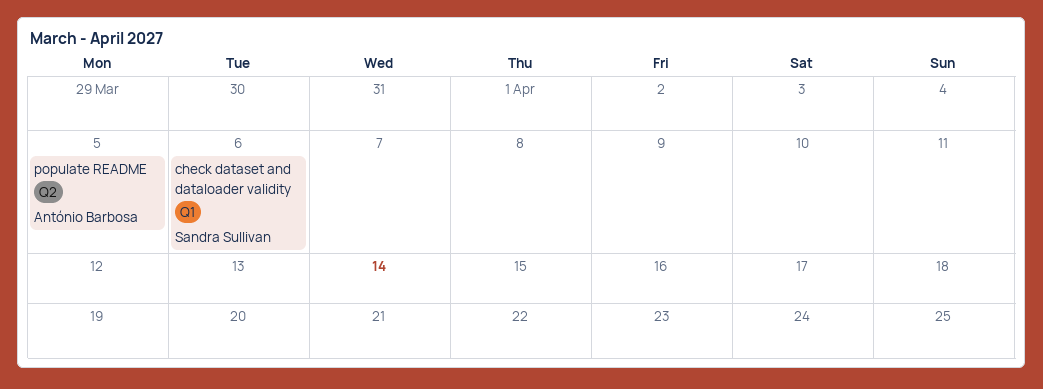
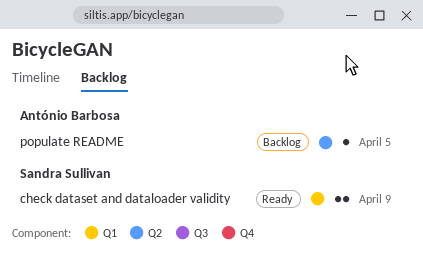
check dataset and dataloader validity, due: Apr 6 -> Apr 9

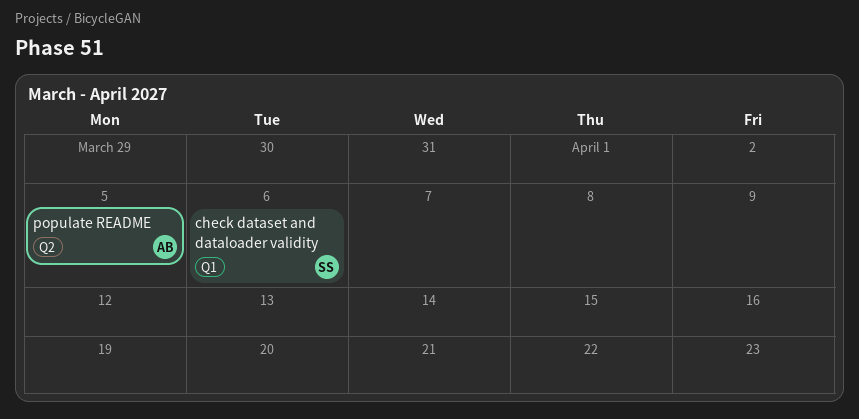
check dataset and dataloader validity, due: Apr 9 -> Apr 6

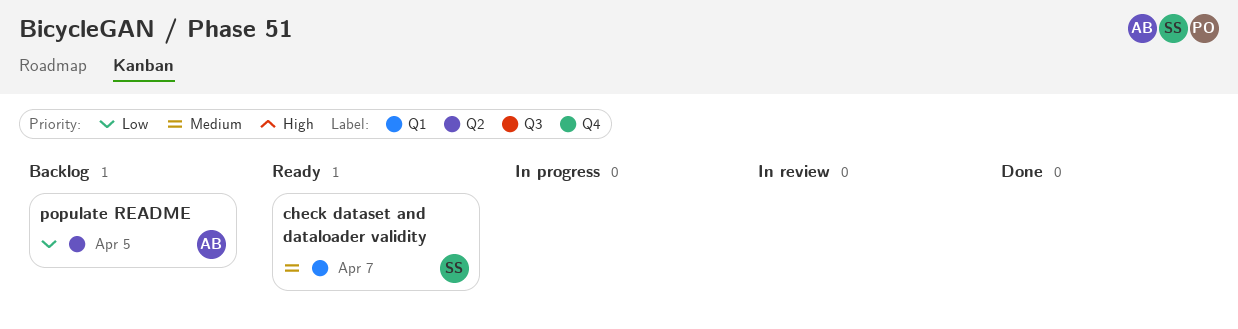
check dataset and dataloader validity, due: Apr 6 -> Apr 7

